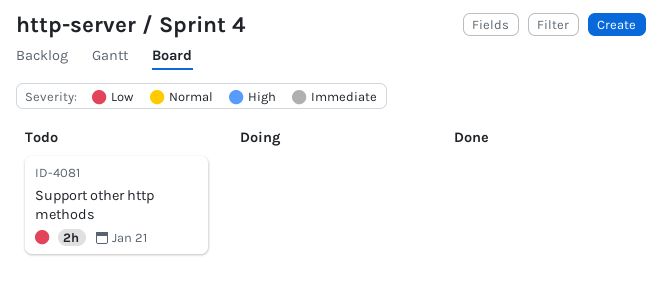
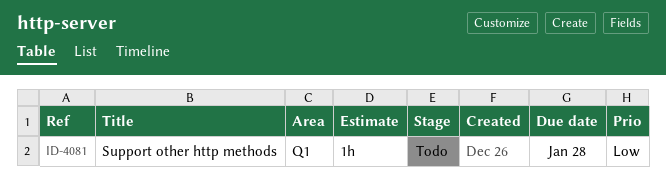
ID-4081, estimate: 2h -> 1h
ID-4081, due: Jan 21 -> Jan 28

